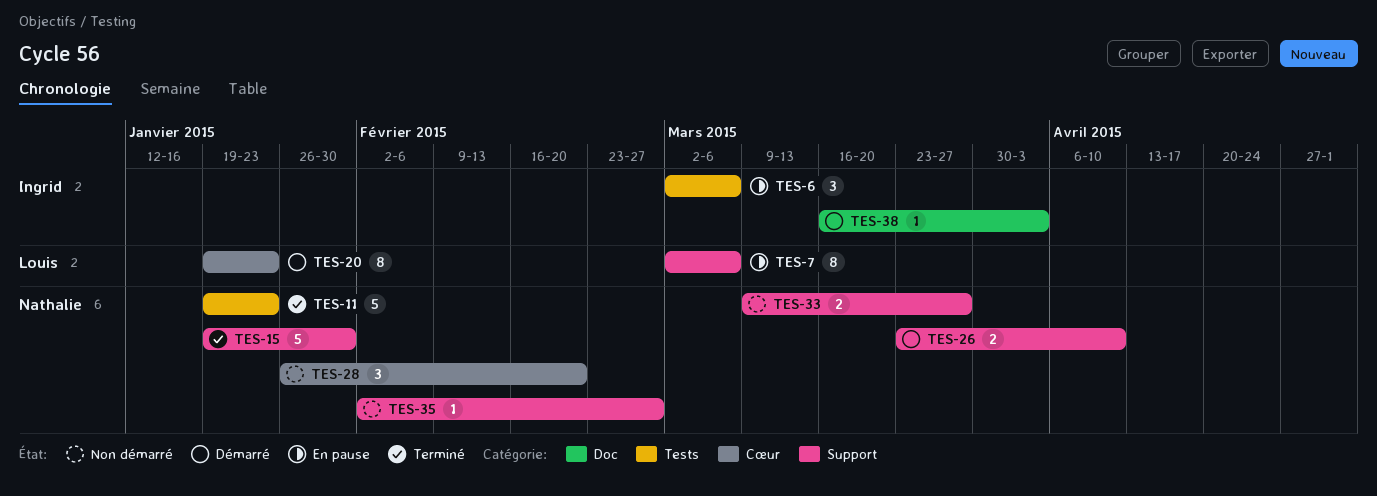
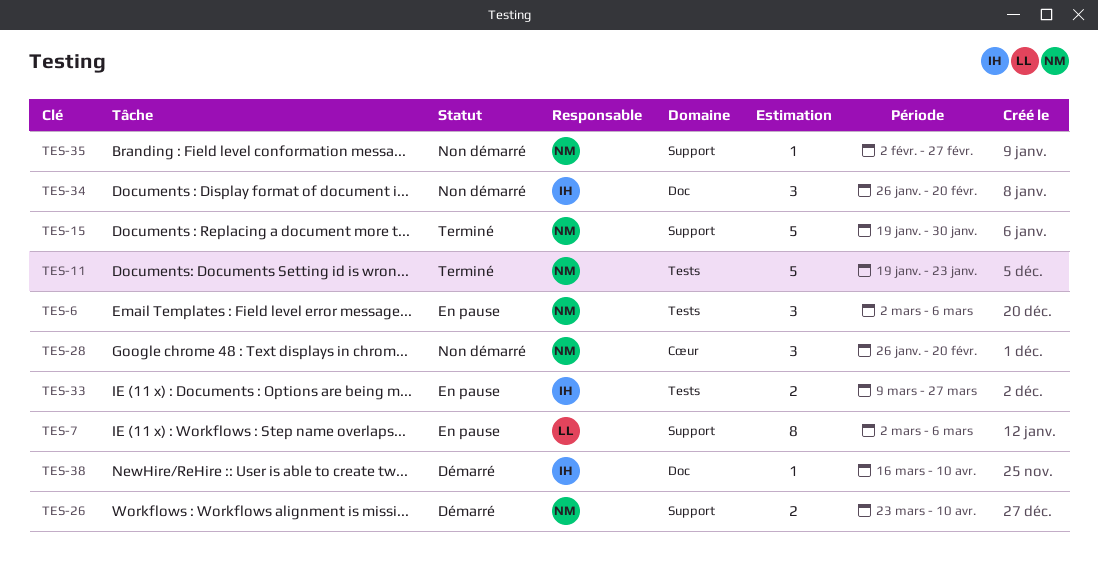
TES-6, owner: Ingrid -> Nathalie
TES-20: present -> none
TES-33, status: Non démarré -> En pause
TES-33, owner: Nathalie -> Ingrid
TES-33, label: Support -> Tests
TES-34: none -> present
TES-38, due: Apr 3 -> Apr 10

